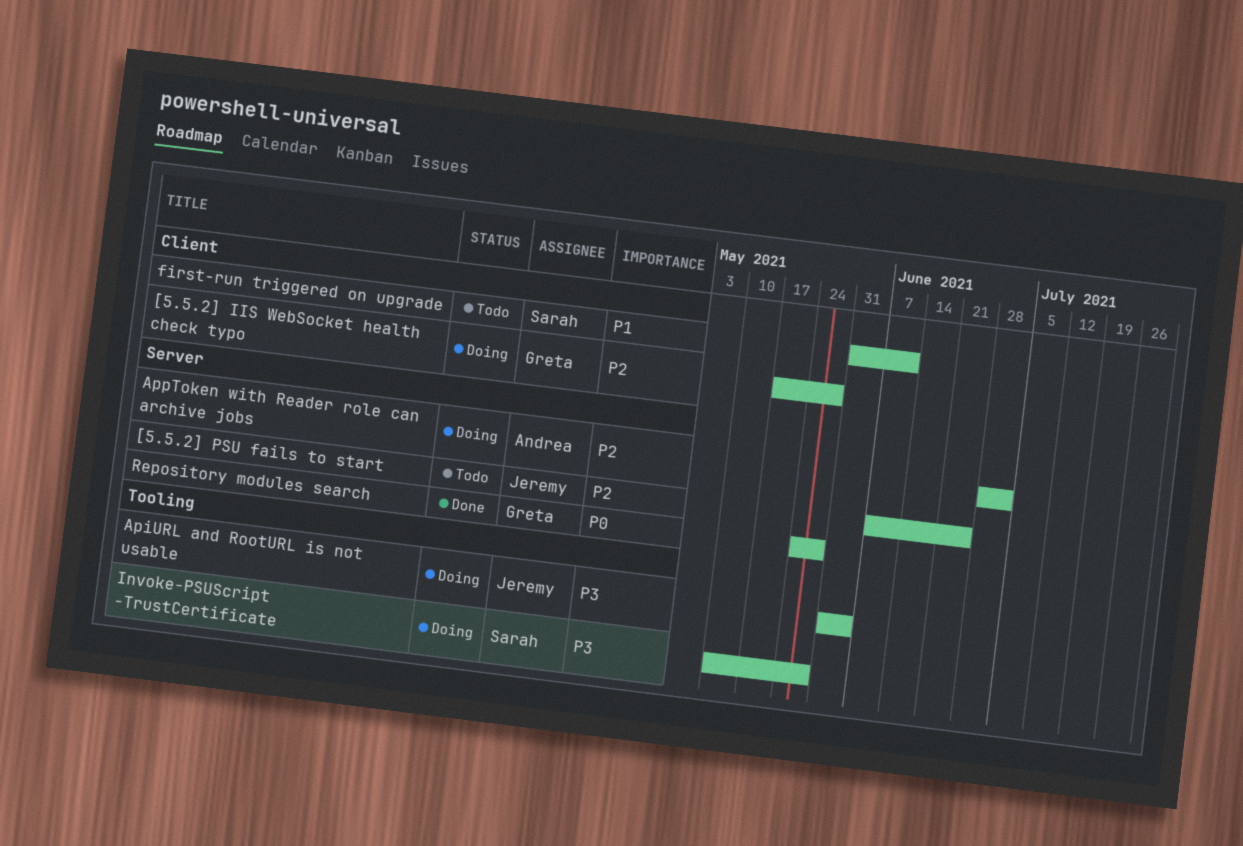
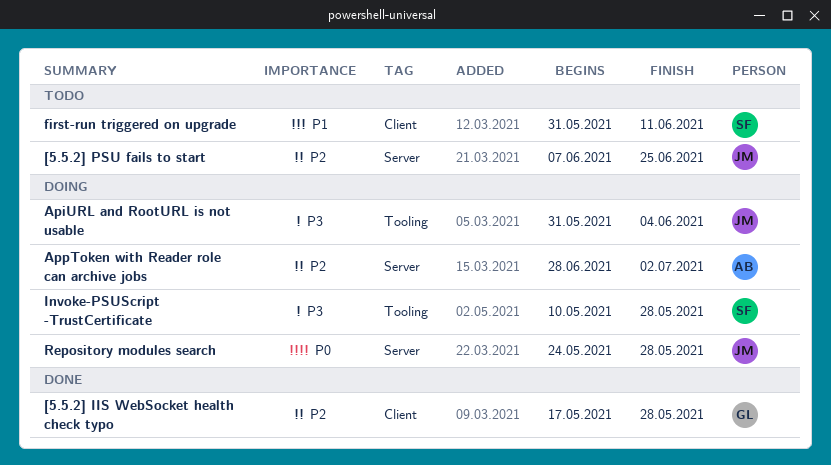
[5.5.2] IIS WebSocket health check typo, status: Doing -> Done
Repository modules search, status: Done -> Doing
Repository modules search, owner: Greta -> Jeremy

